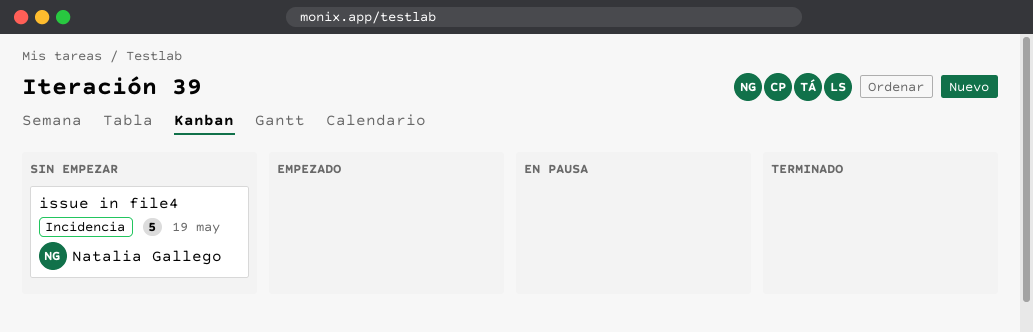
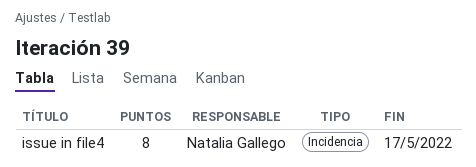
issue in file4, estimate: 5 -> 8
issue in file4, due: May 19 -> May 17

